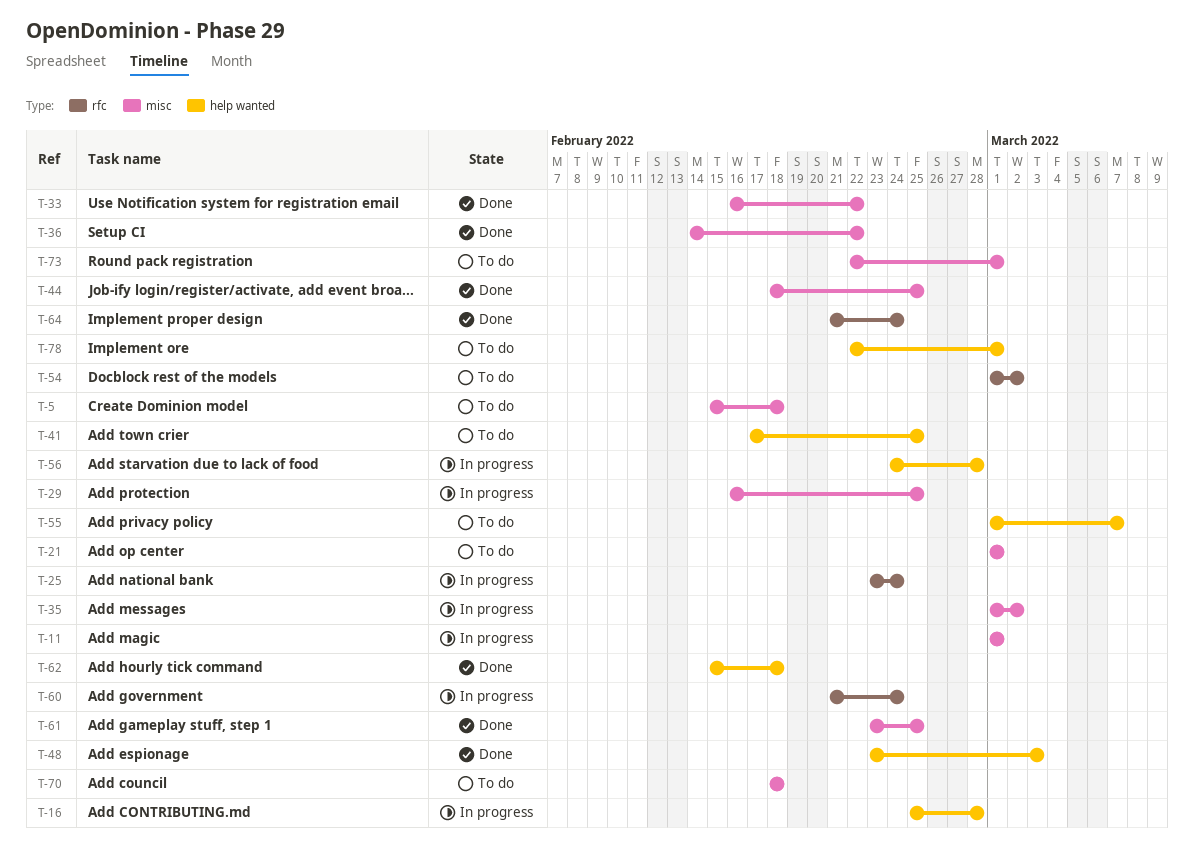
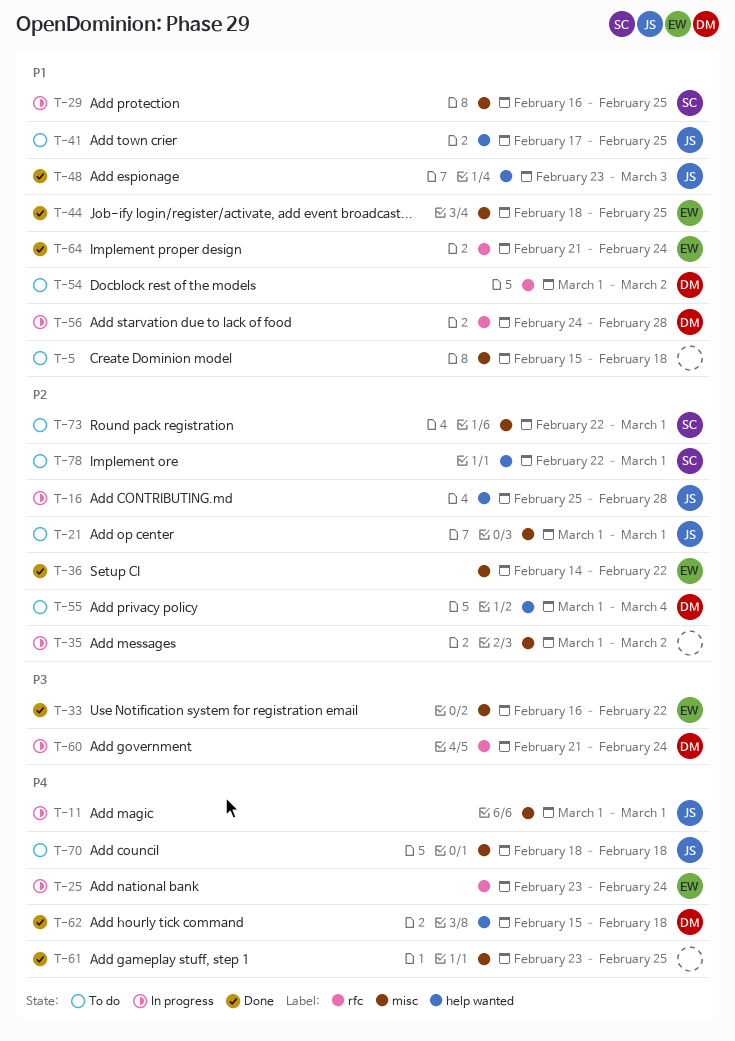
T-55, due: Mar 7 -> Mar 4
T-56, label: help wanted -> rfc

